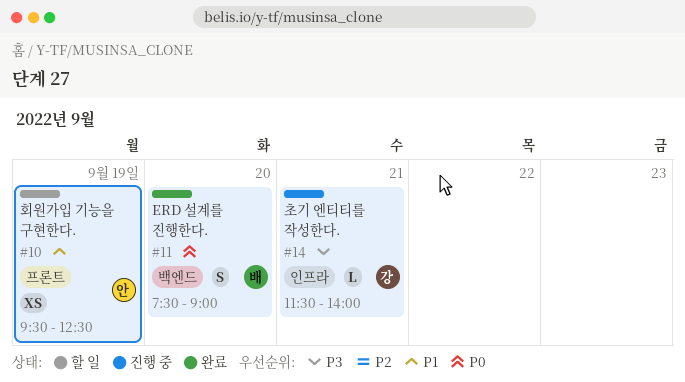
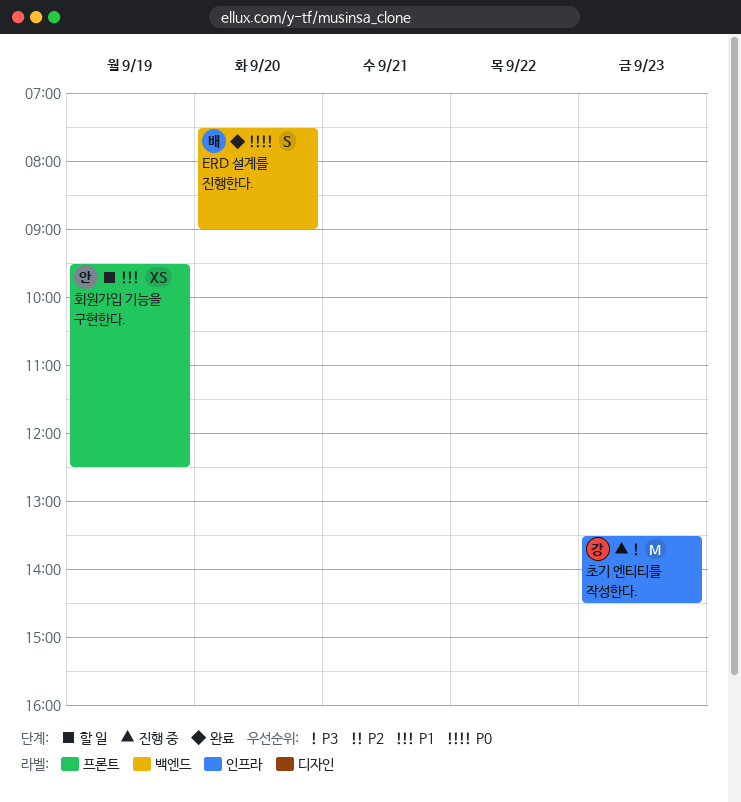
초기 엔티티를 작성한다., estimate: L -> M
초기 엔티티를 작성한다., day: Sep 21 -> Sep 23
초기 엔티티를 작성한다., begins: 11:30 -> 13:30
초기 엔티티를 작성한다., ends: 14:00 -> 14:30

